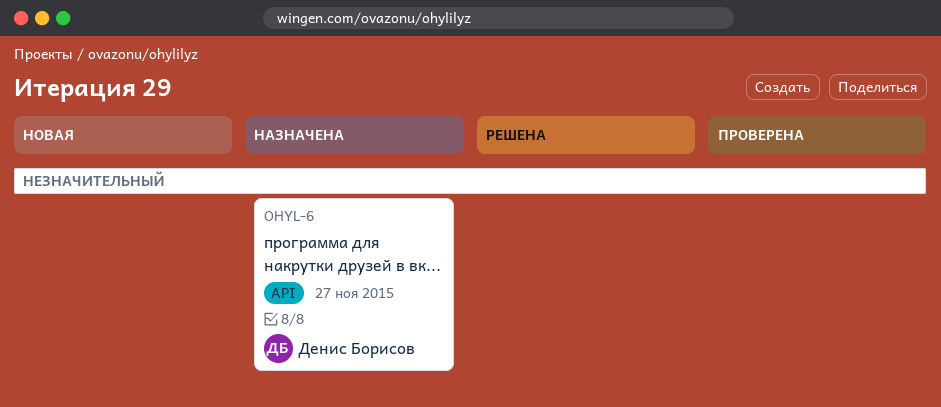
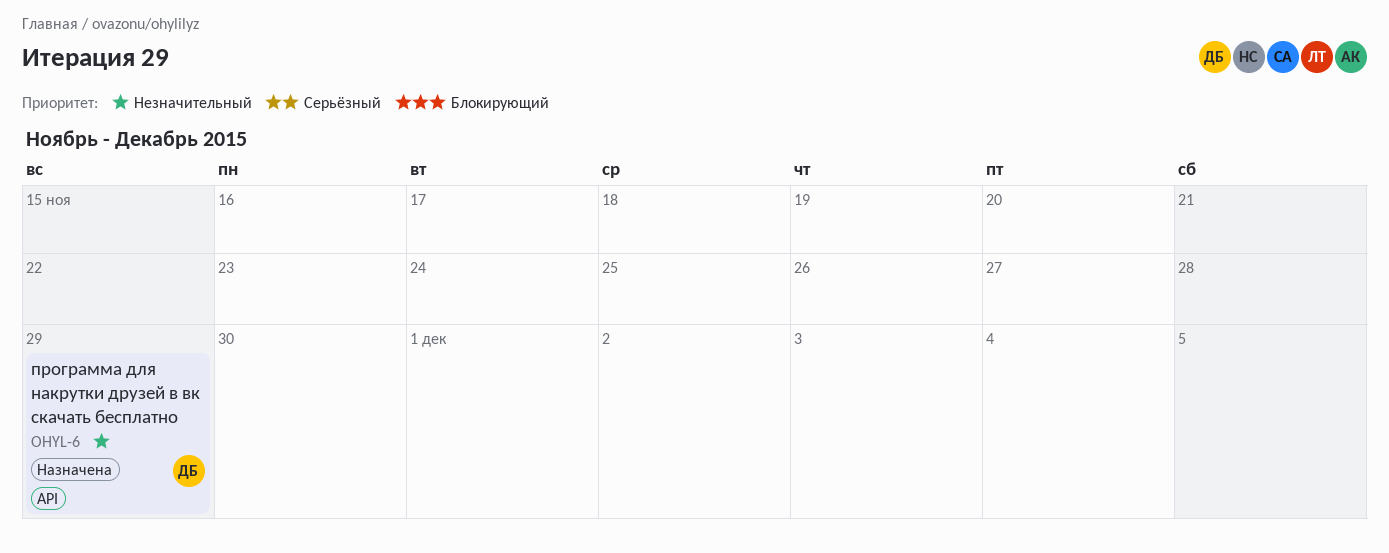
OHYL-6, due: Nov 27 -> Nov 29

